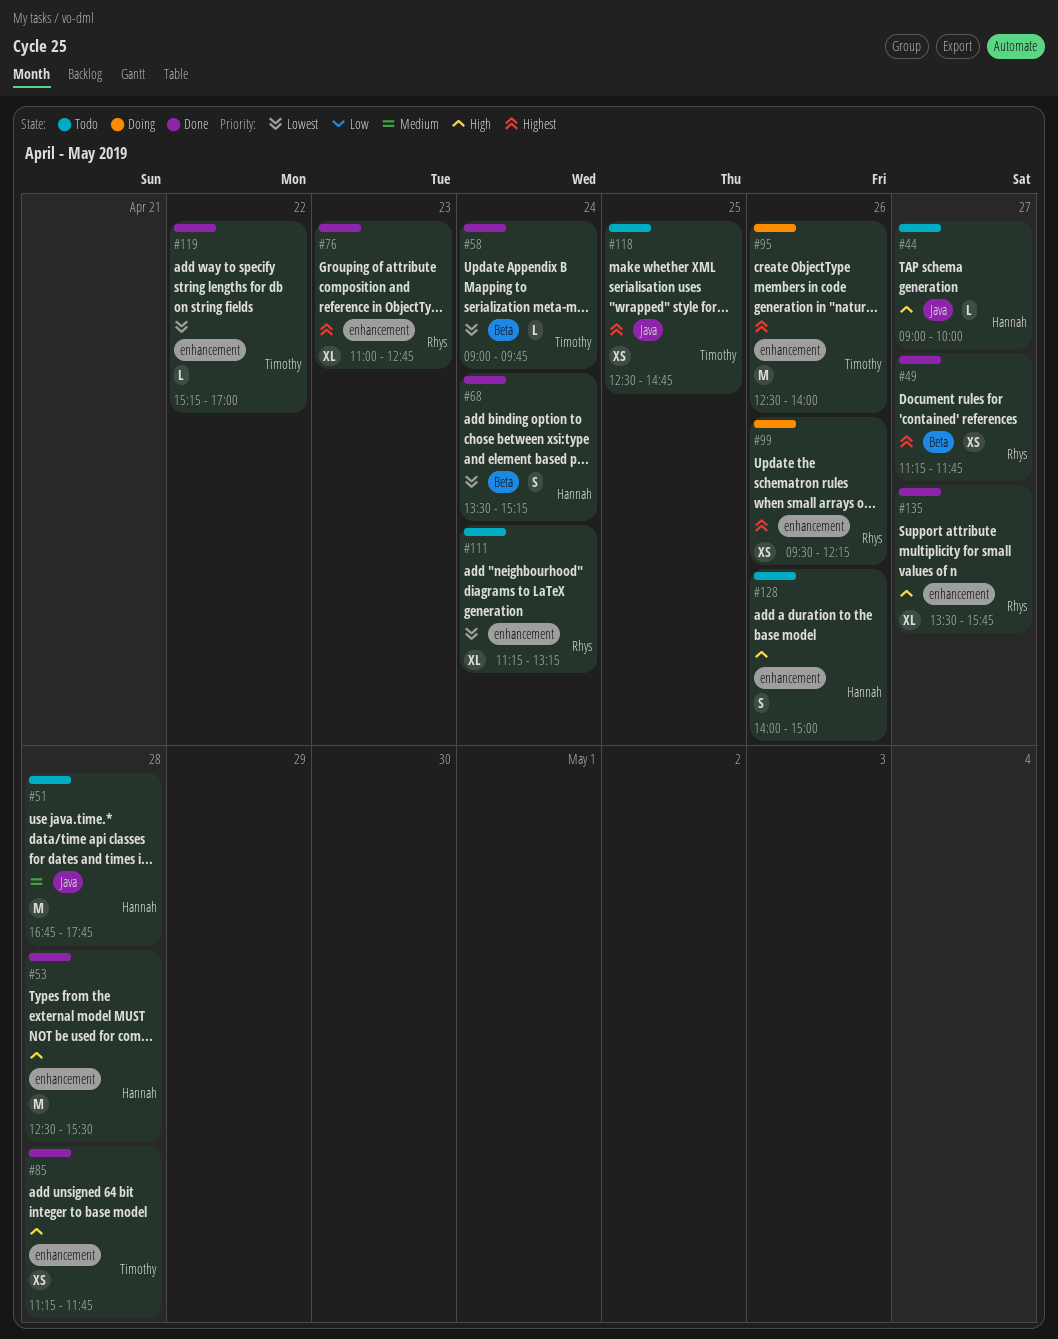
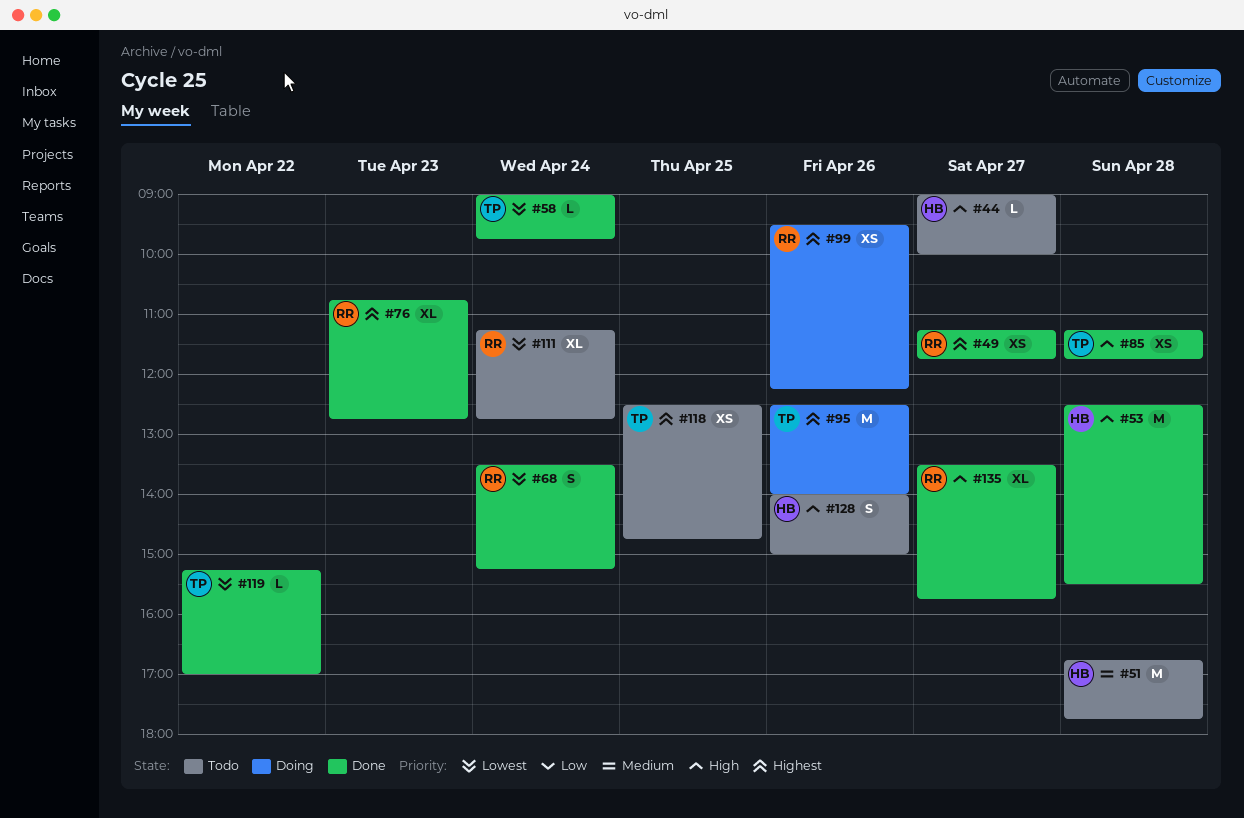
#68, owner: Hannah -> Rhys
#76, begins: 11:00 -> 10:45
#111, ends: 13:15 -> 12:45

